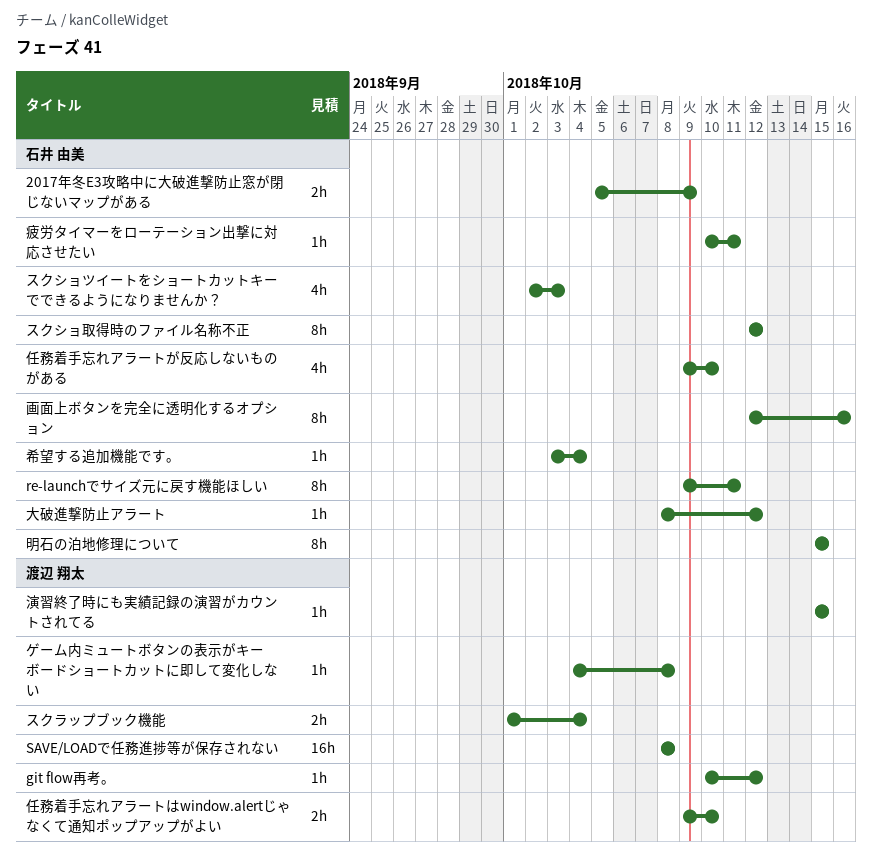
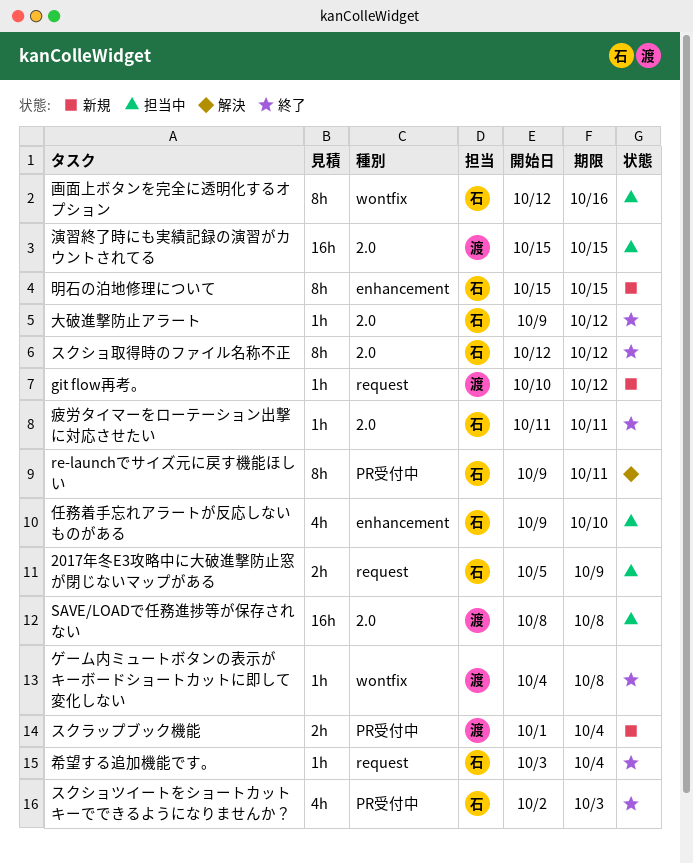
任務着手忘れアラートはwindow.alertじゃなくて通知ポップアップがよい: present -> none
大破進撃防止アラート, start: Oct 8 -> Oct 9
演習終了時にも実績記録の演習がカウントされてる, estimate: 1h -> 16h
疲労タイマーをローテーション出撃に対応させたい, start: Oct 10 -> Oct 11

